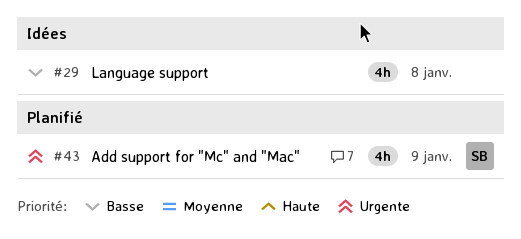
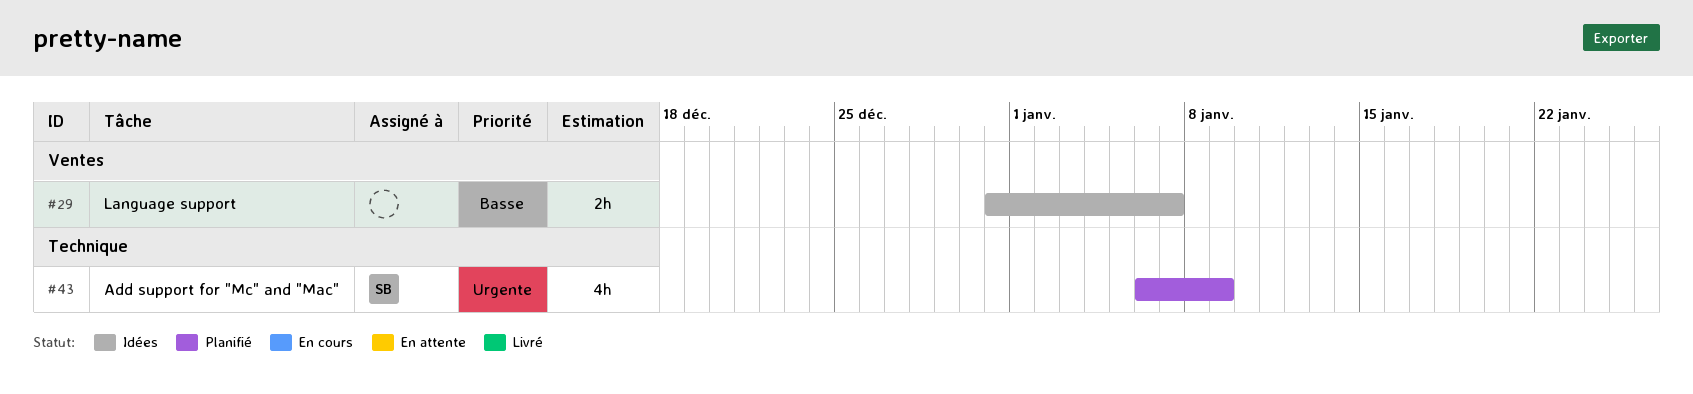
#29, estimate: 4h -> 2h
#29, due: Jan 8 -> Jan 7

